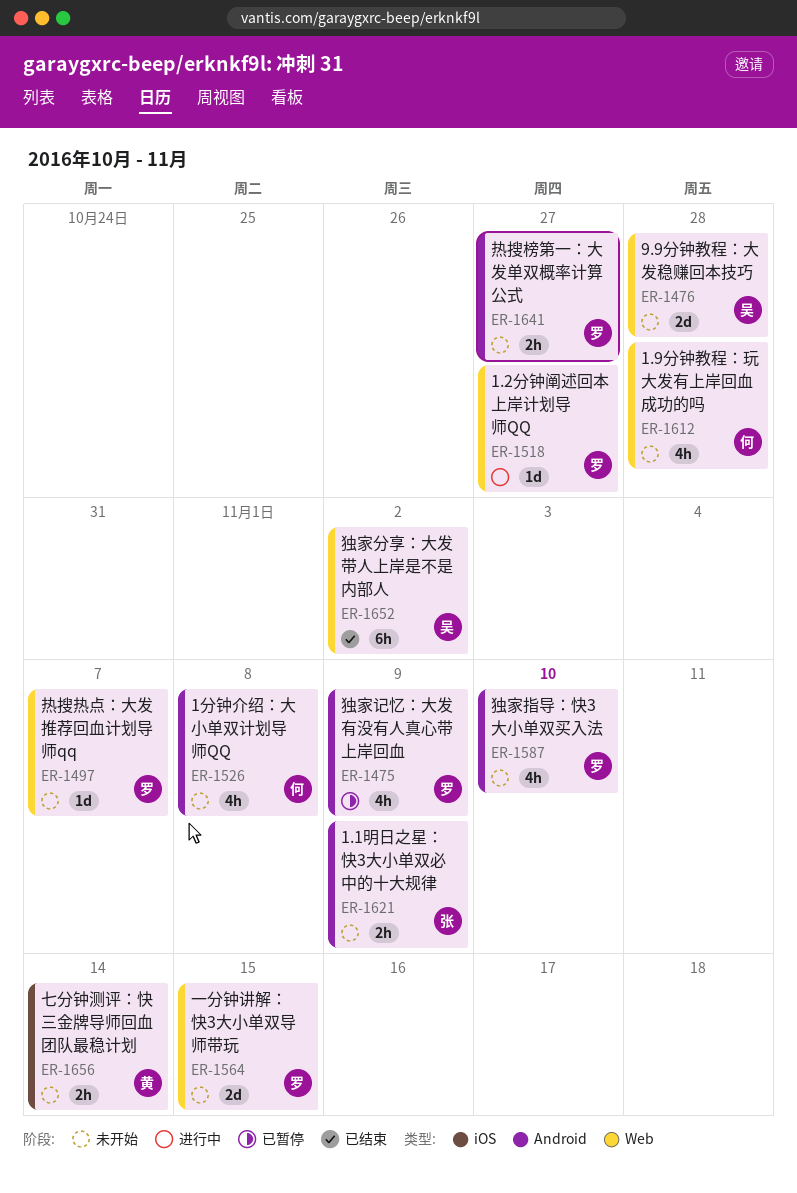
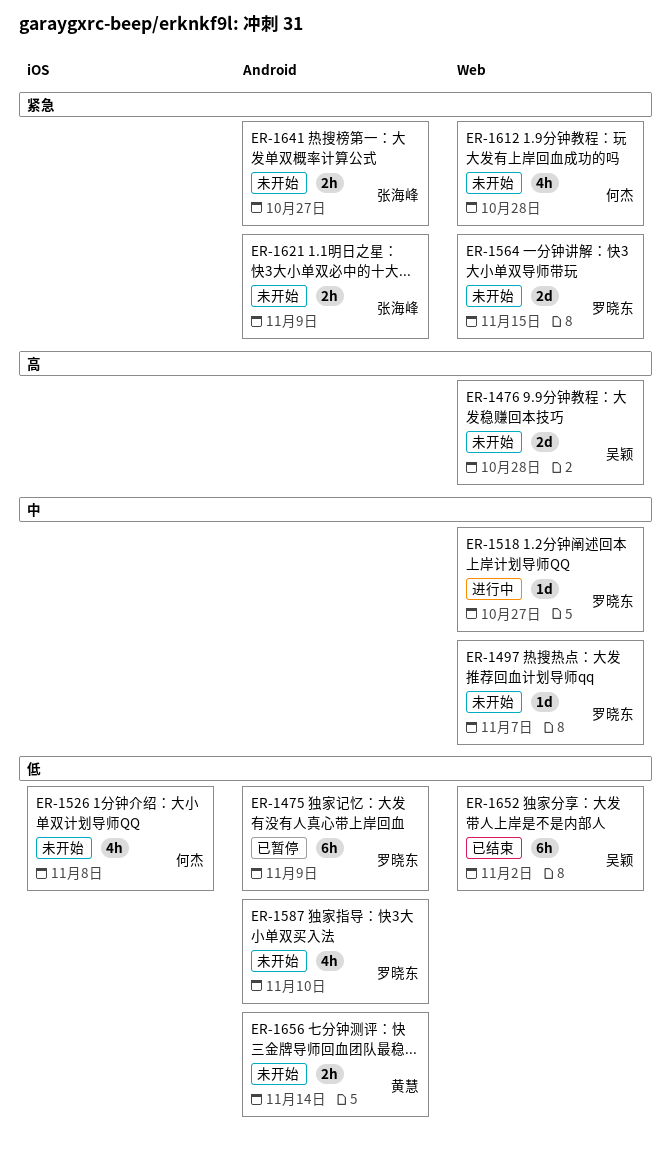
ER-1475, estimate: 4h -> 6h
ER-1526, label: Android -> iOS
ER-1641, owner: 罗晓东 -> 张海峰
ER-1656, label: iOS -> Android

